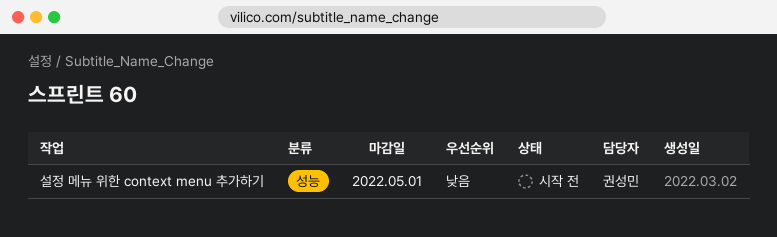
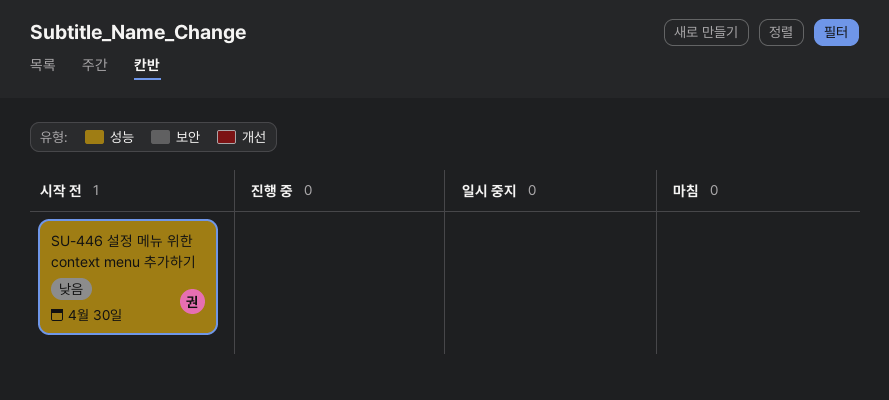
설정 메뉴 위한 context menu 추가하기, due: May 1 -> Apr 30

